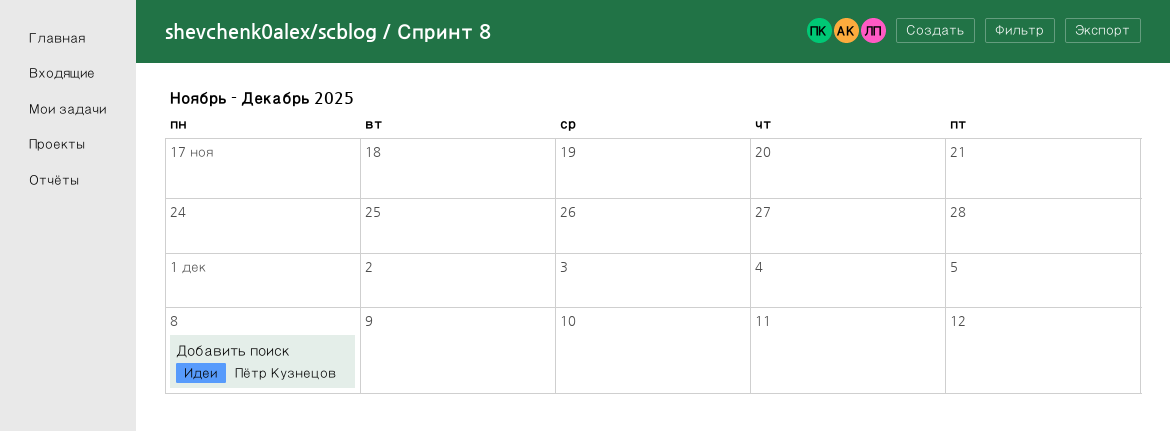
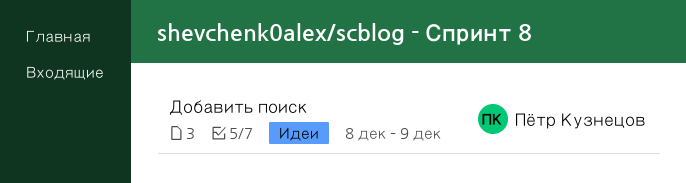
Добавить поиск, due: Dec 8 -> Dec 9

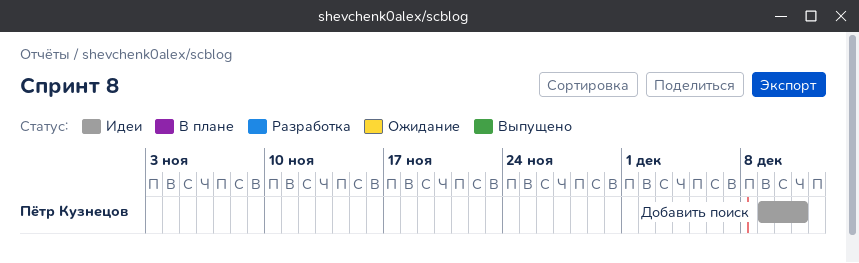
Добавить поиск, start: Dec 8 -> Dec 9
Добавить поиск, due: Dec 9 -> Dec 11

